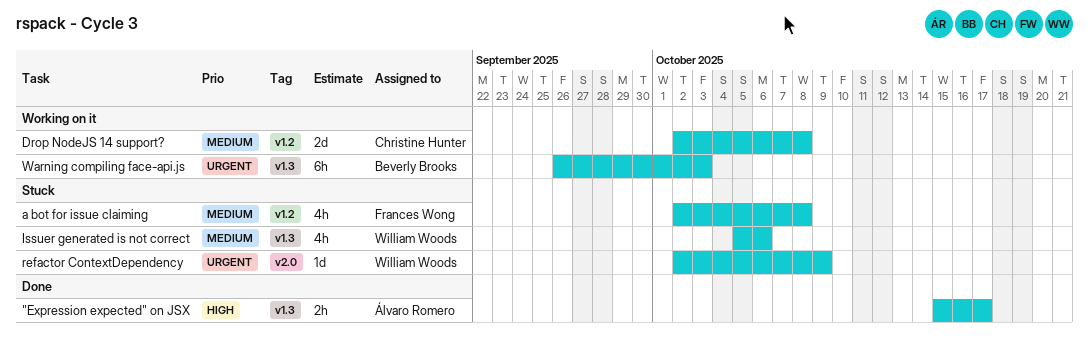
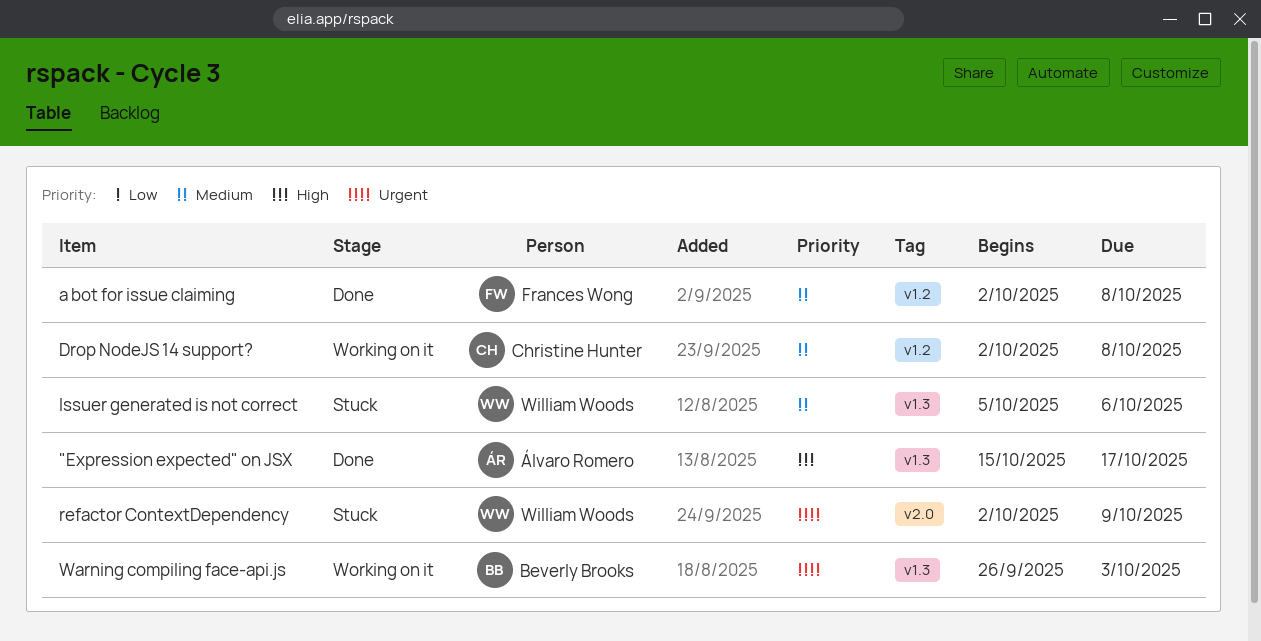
a bot for issue claiming, status: Stuck -> Done

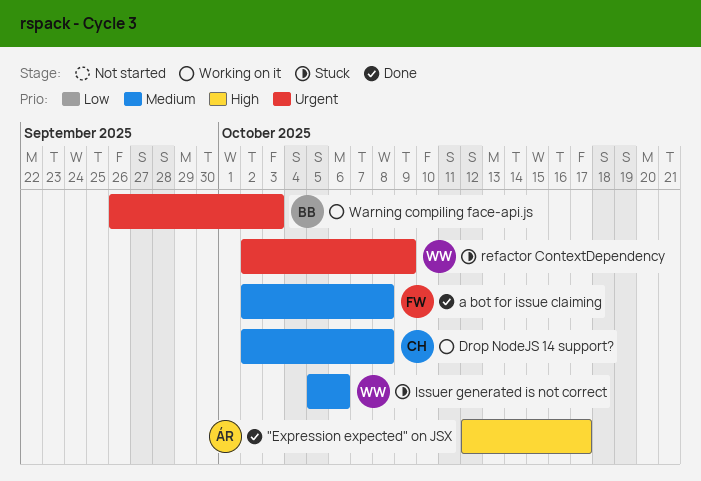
"Expression expected" on JSX, start: Oct 15 -> Oct 12

